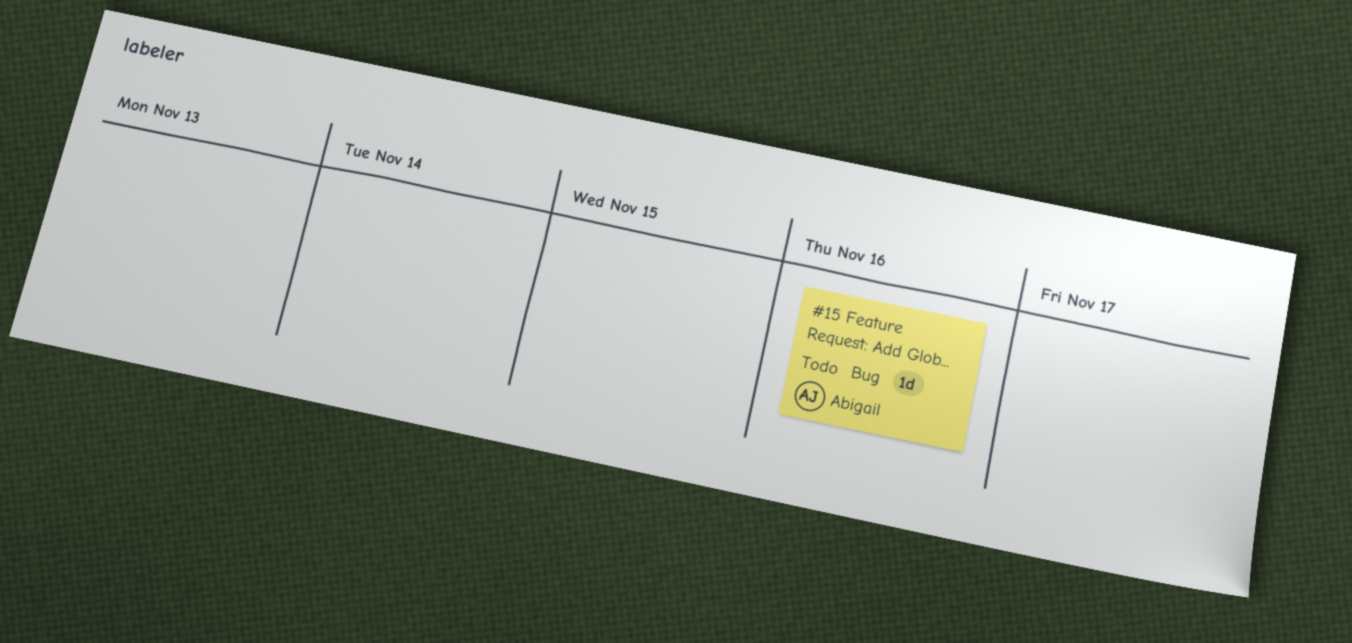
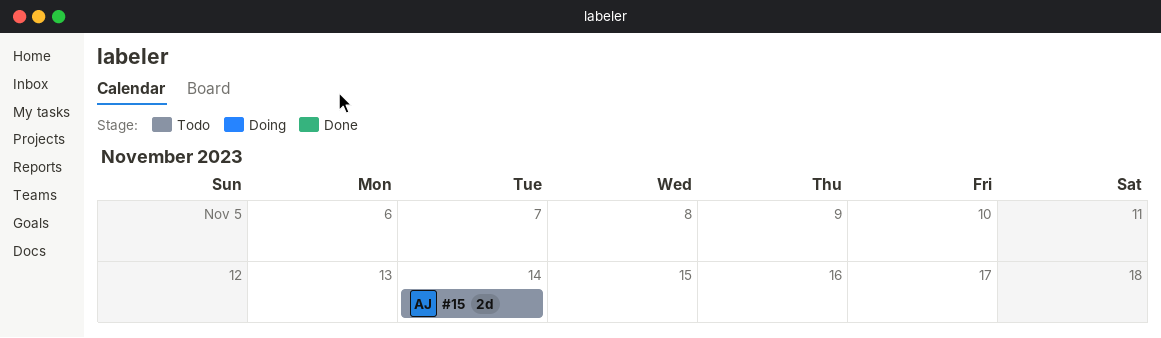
#15, estimate: 1d -> 2d
#15, due: Nov 16 -> Nov 14

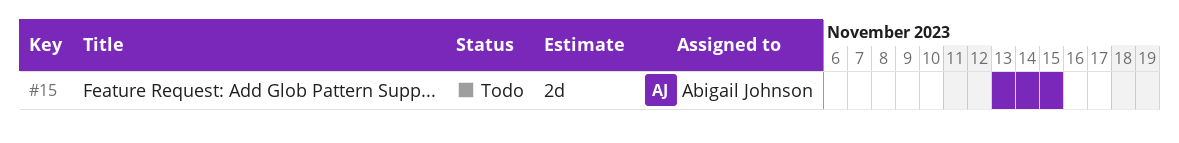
#15, start: Nov 14 -> Nov 13
#15, due: Nov 14 -> Nov 15

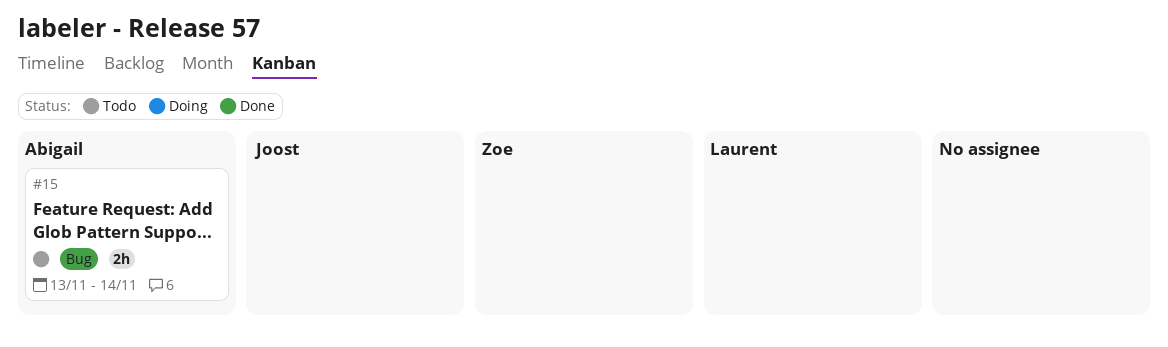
#15, estimate: 2d -> 2h
#15, due: Nov 15 -> Nov 14

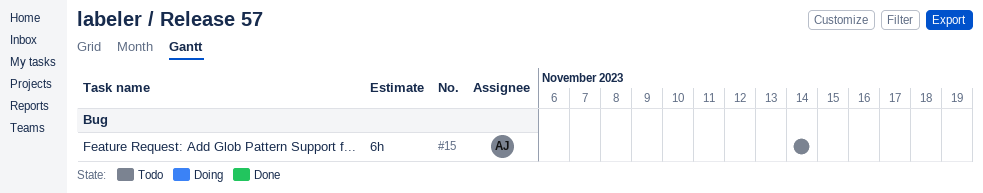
#15, estimate: 2h -> 6h
#15, start: Nov 13 -> Nov 14

